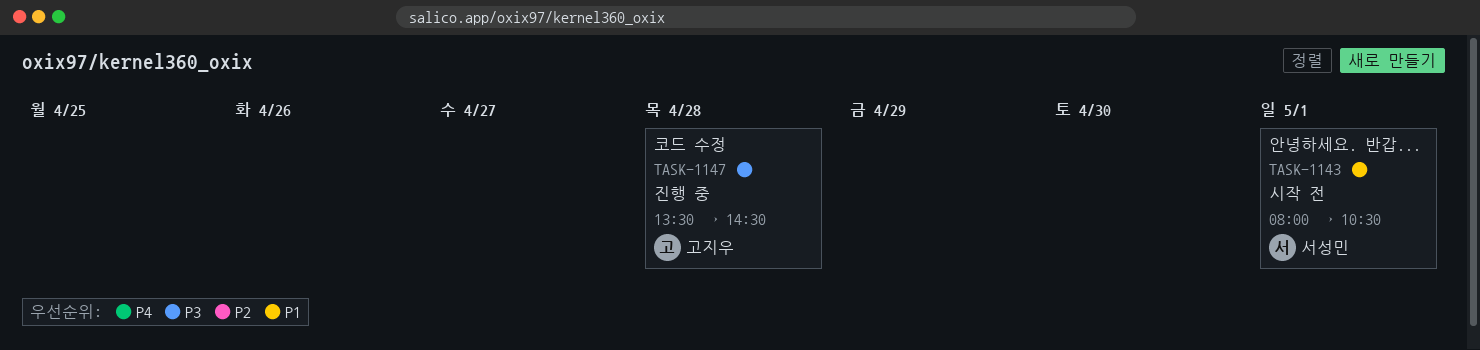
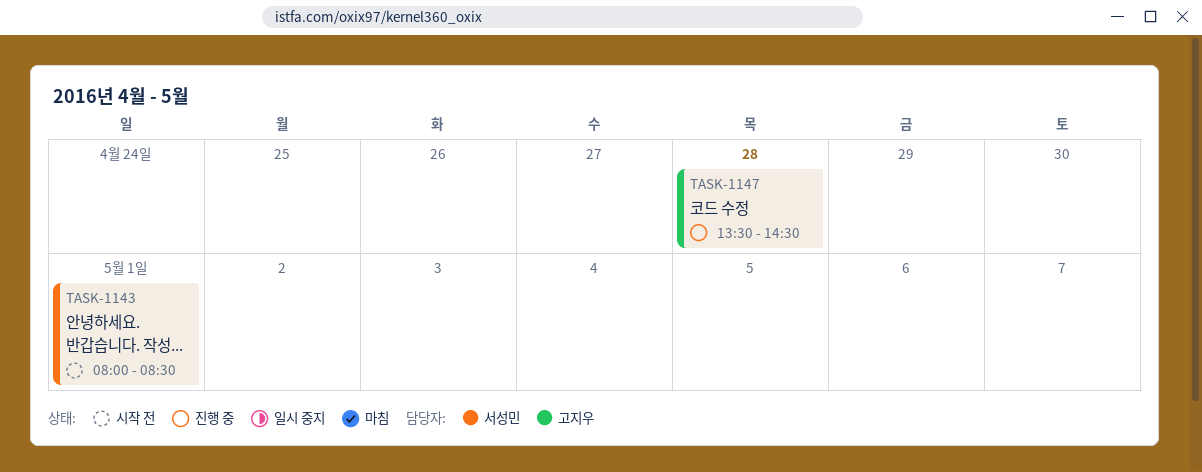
TASK-1143, ends: 10:30 -> 08:30

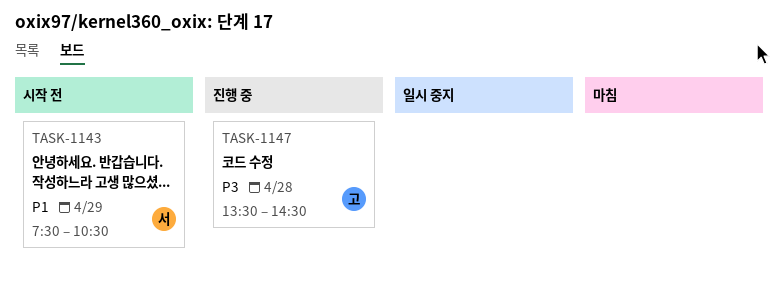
TASK-1143, day: May 1 -> Apr 29
TASK-1143, begins: 08:00 -> 07:30
TASK-1143, ends: 08:30 -> 10:30

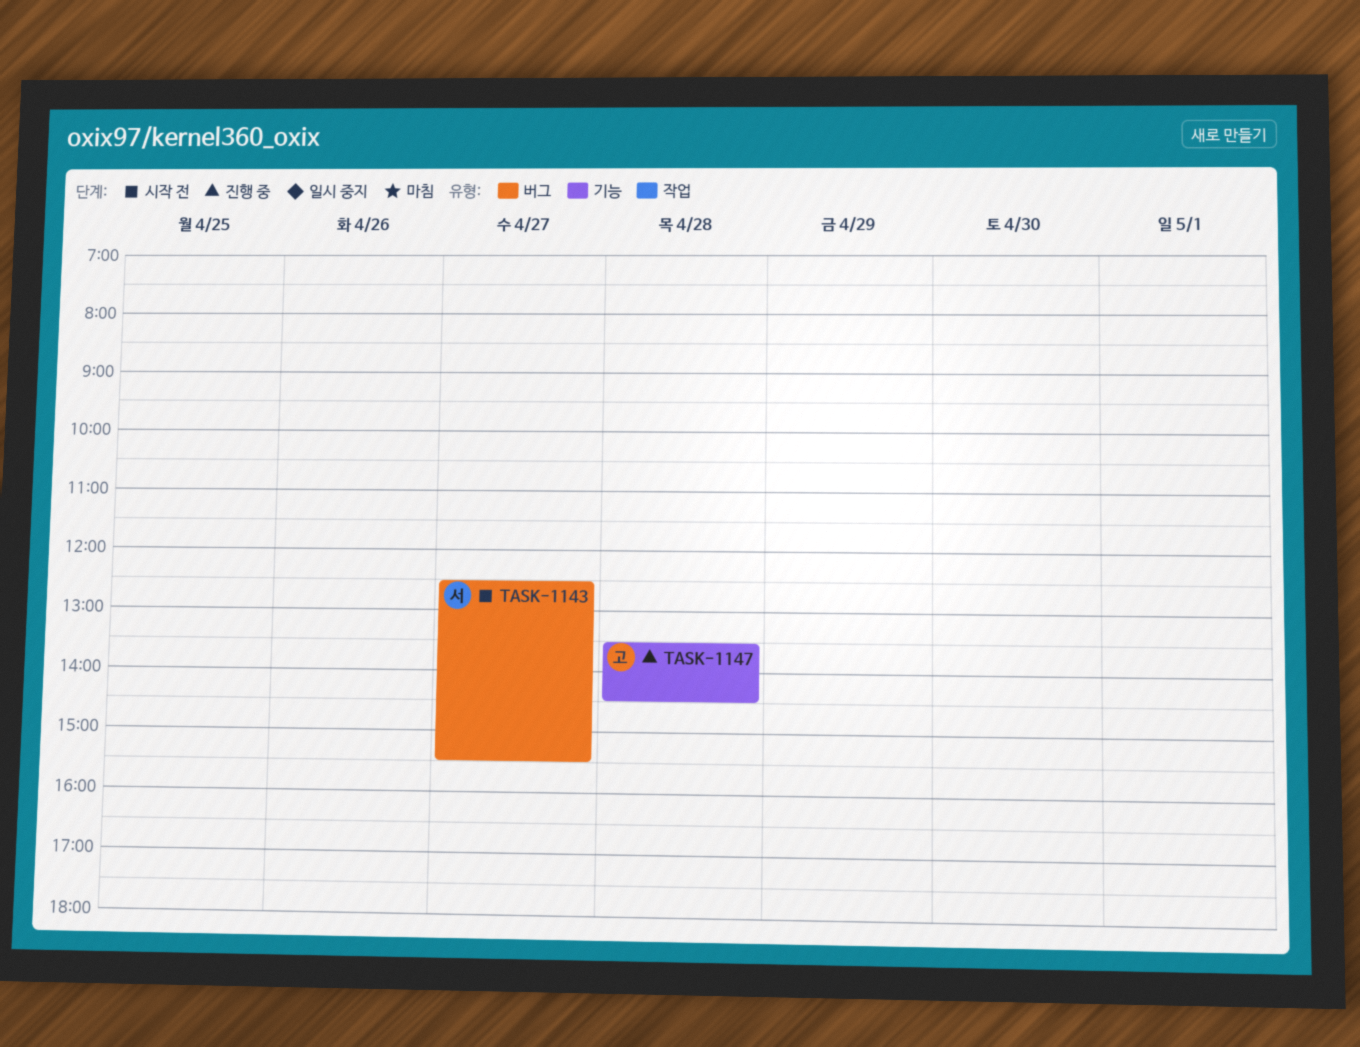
TASK-1143, day: Apr 29 -> Apr 27
TASK-1143, begins: 07:30 -> 12:30
TASK-1143, ends: 10:30 -> 15:30

